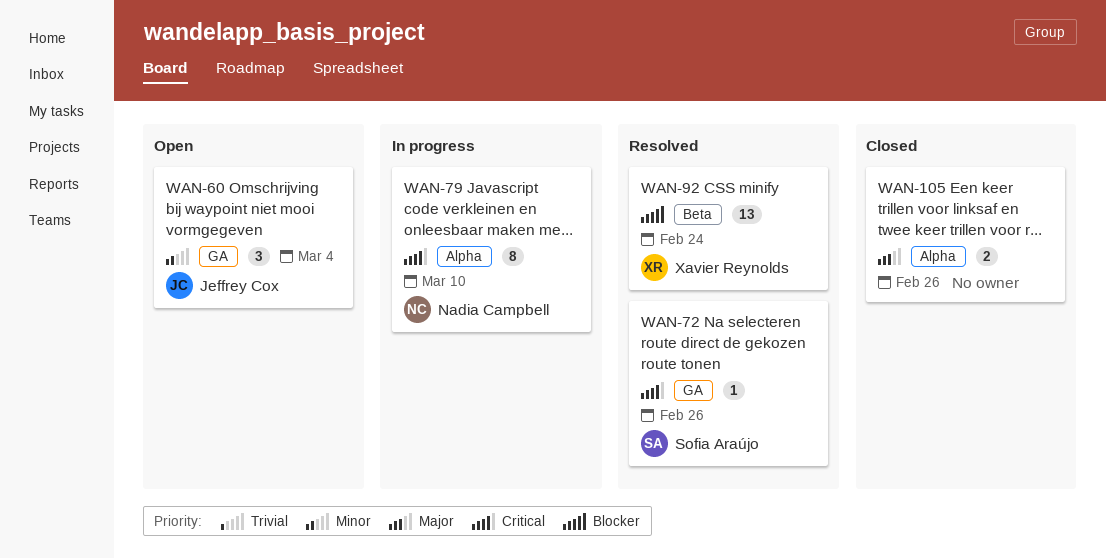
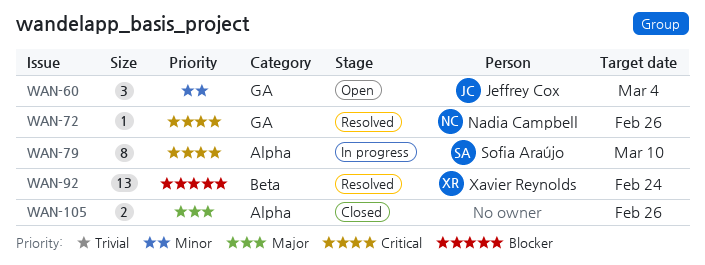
WAN-72, owner: Sofia Araújo -> Nadia Campbell
WAN-79, owner: Nadia Campbell -> Sofia Araújo

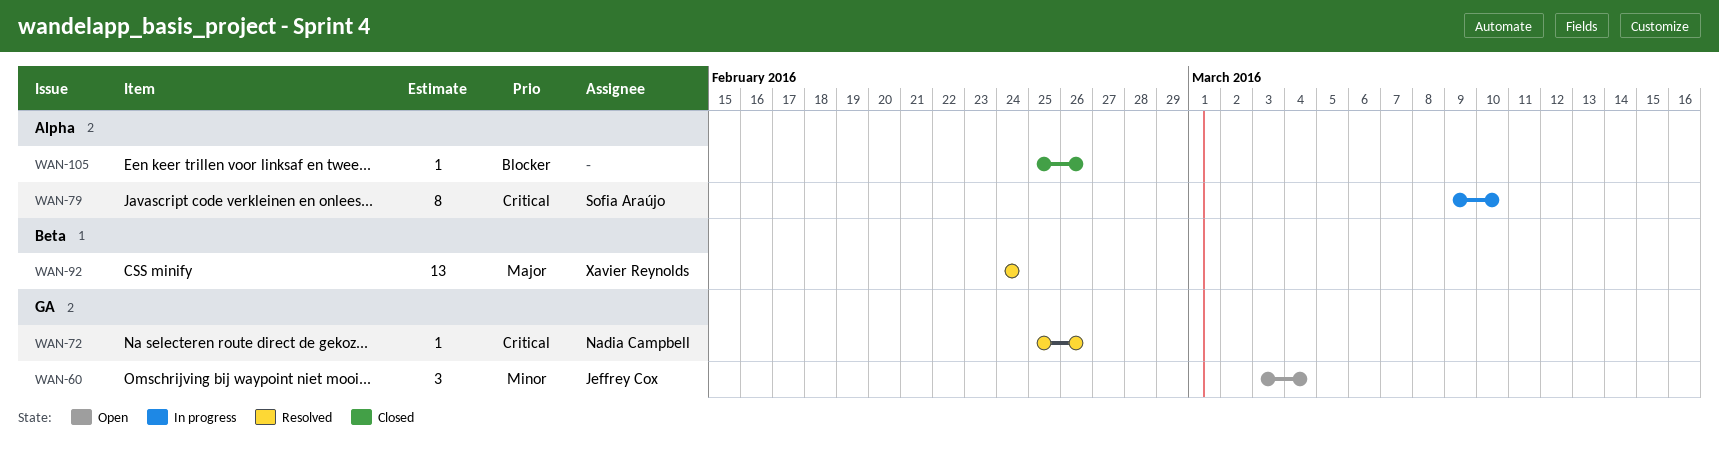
WAN-92, priority: Blocker -> Major
WAN-105, priority: Major -> Blocker
WAN-105, estimate: 2 -> 1

